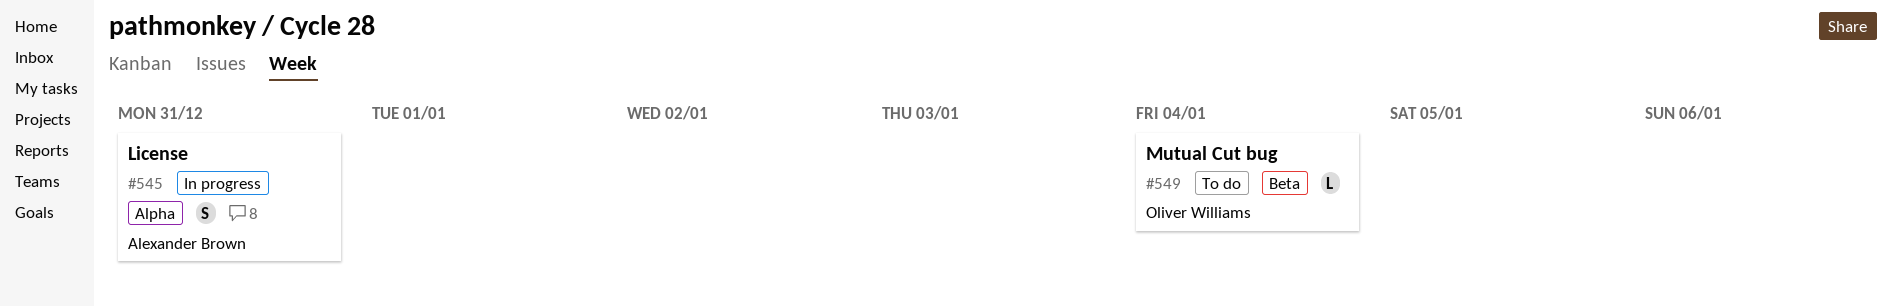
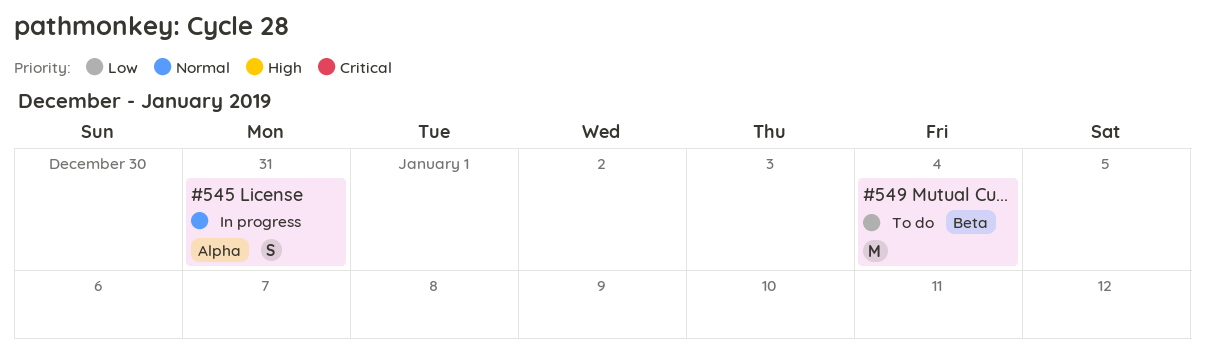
#549, estimate: L -> M

